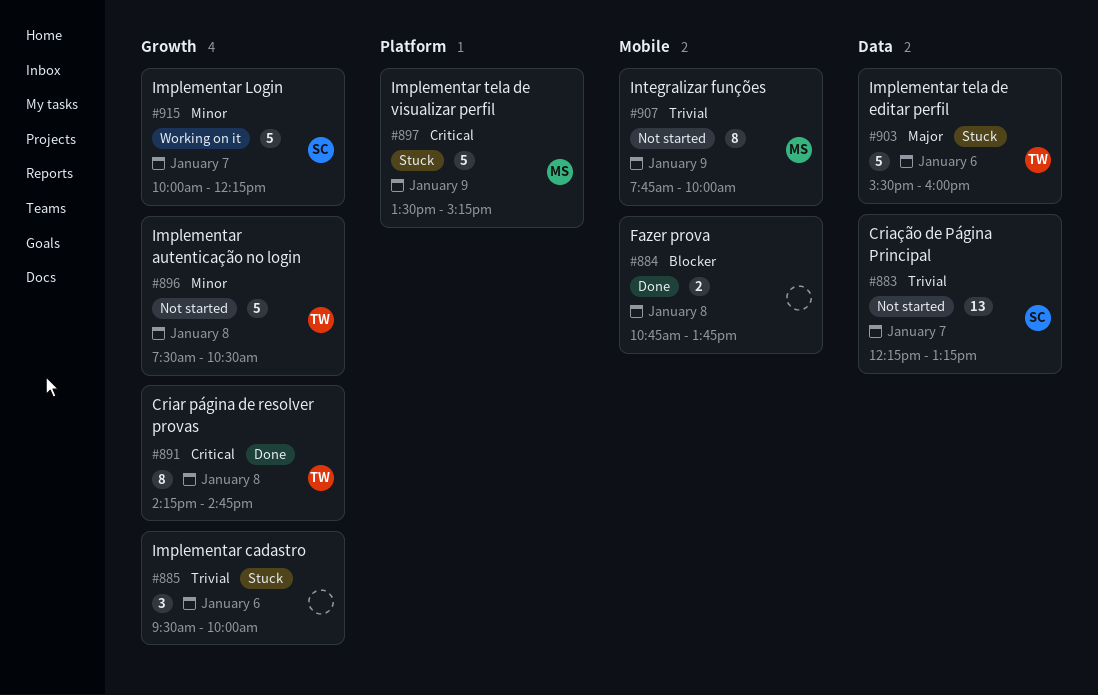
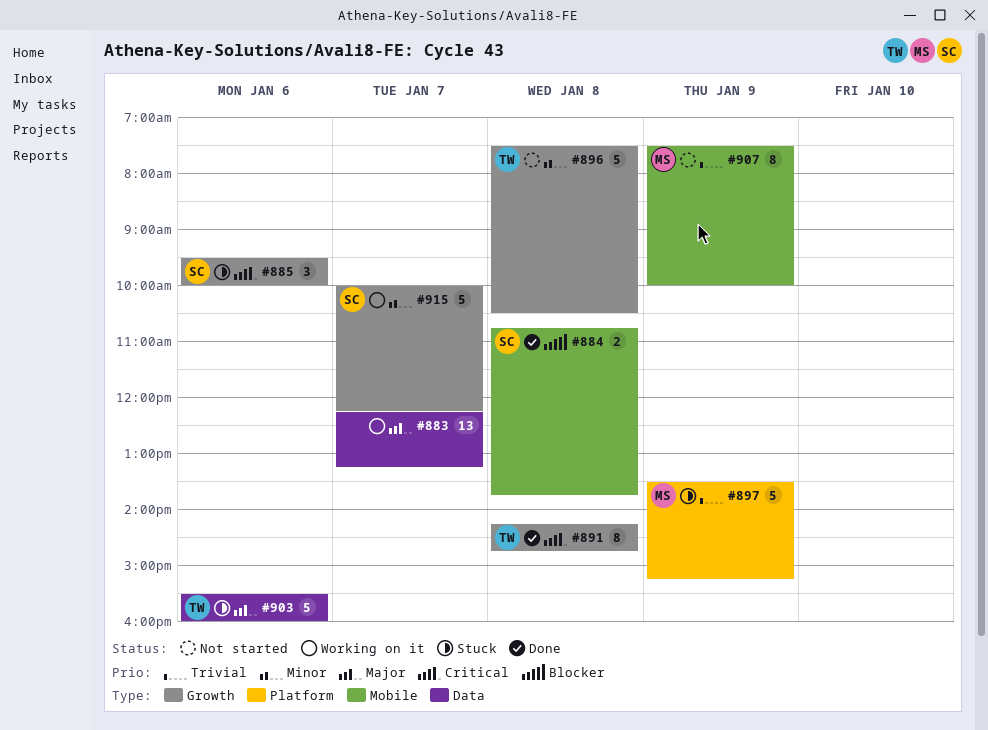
#883, status: Not started -> Working on it
#883, owner: SC -> none
#883, priority: Trivial -> Major
#884, owner: none -> SC
#885, owner: none -> SC
#885, priority: Trivial -> Critical
#897, priority: Critical -> Trivial
#907, begins: 07:45 -> 07:30

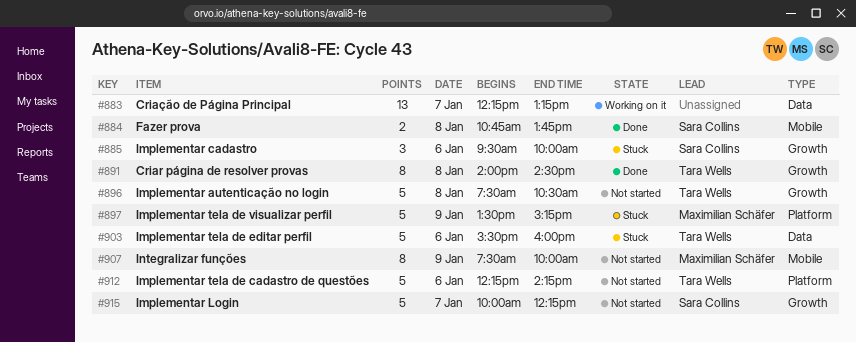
#891, begins: 14:15 -> 14:00
#891, ends: 14:45 -> 14:30
#912: none -> present
#915, status: Working on it -> Not started

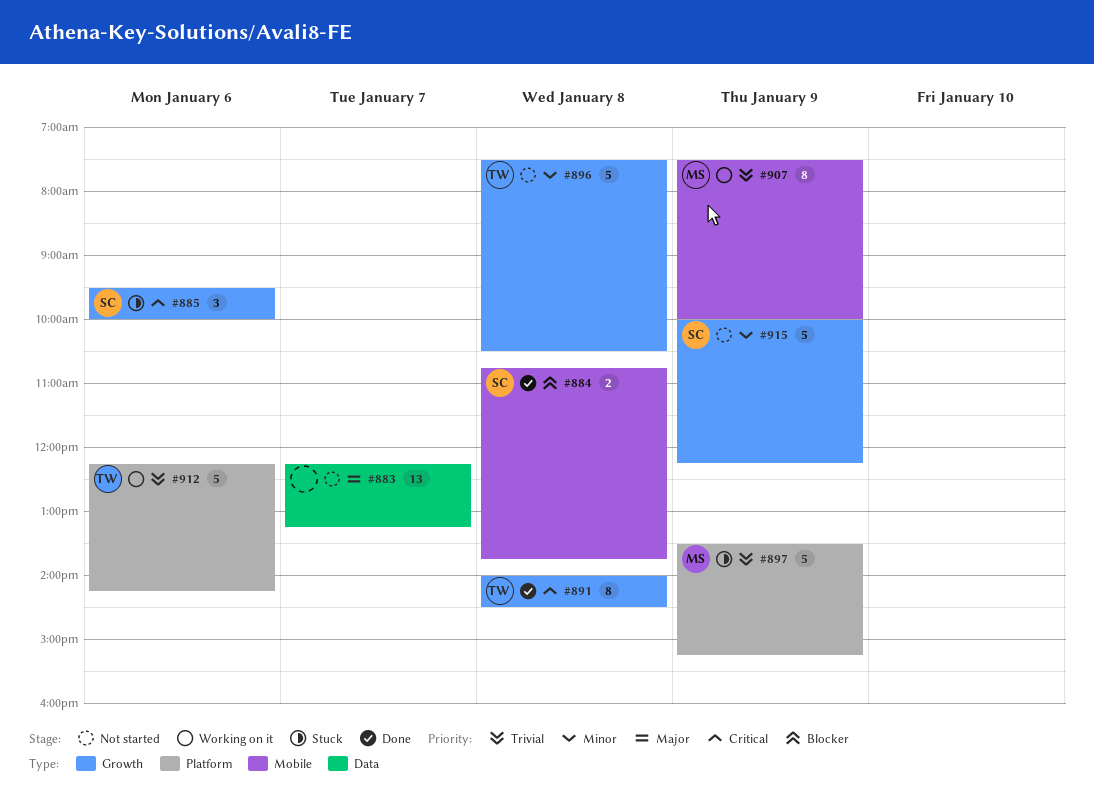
#883, status: Working on it -> Not started
#903: present -> none
#907, status: Not started -> Working on it
#912, status: Not started -> Working on it
#915, day: Jan 7 -> Jan 9

